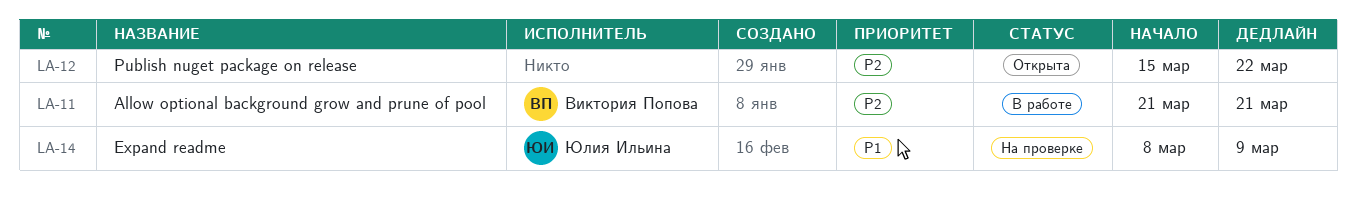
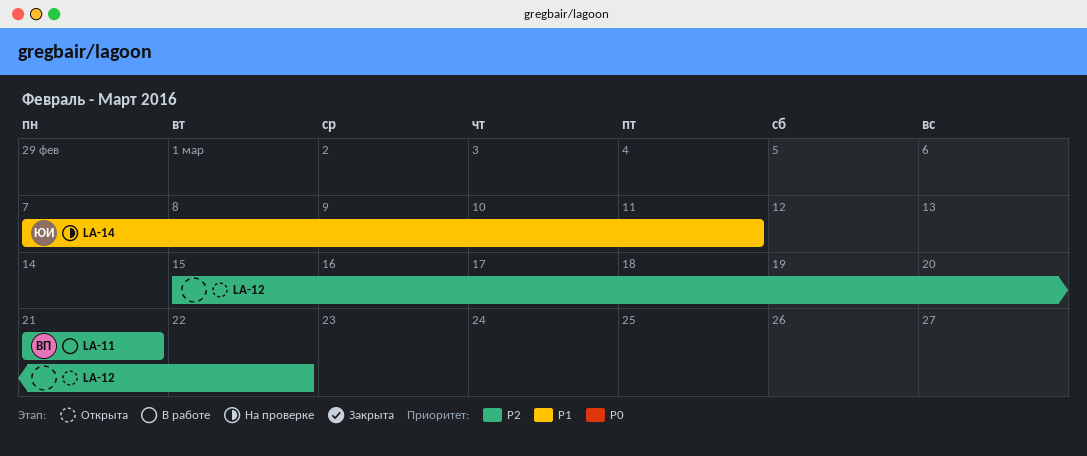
LA-14, start: Mar 8 -> Mar 7
LA-14, due: Mar 9 -> Mar 11

